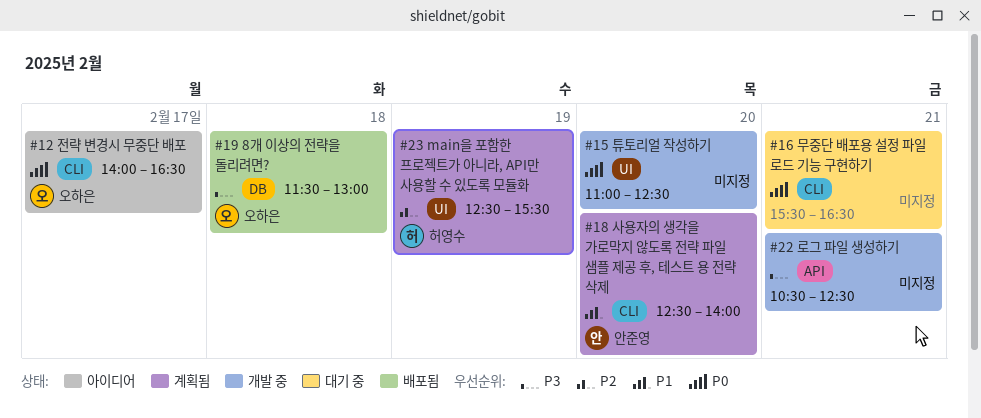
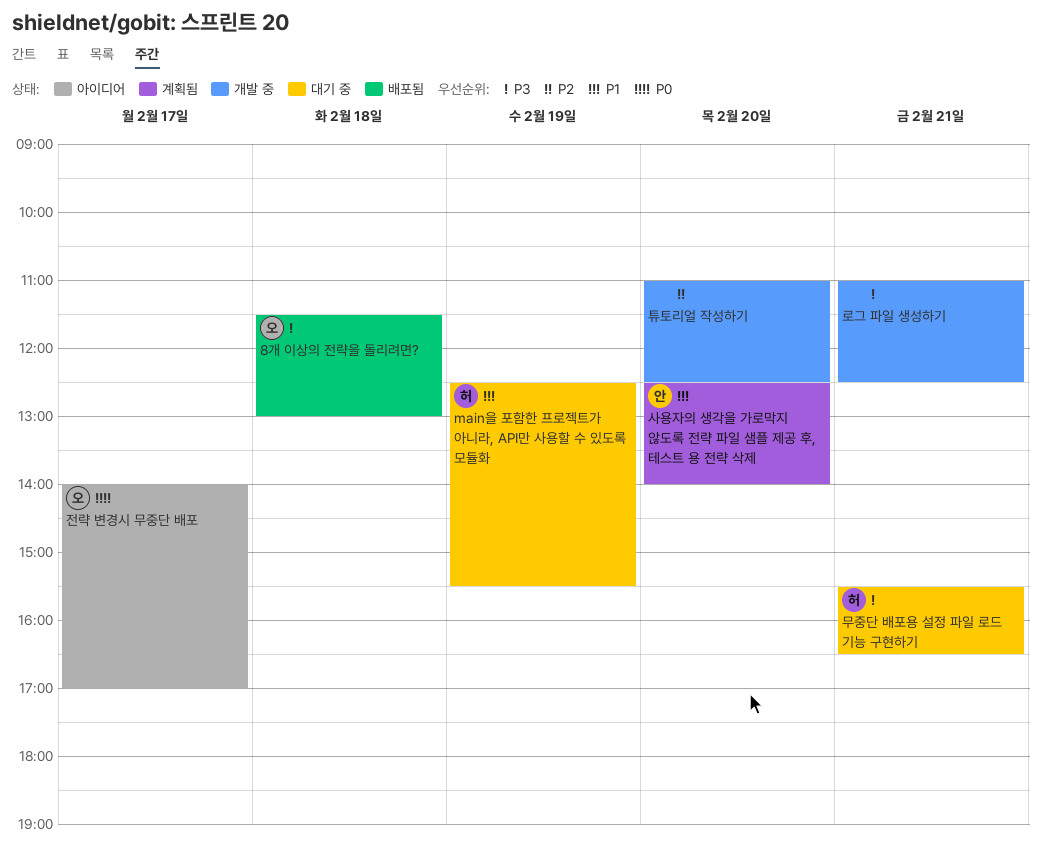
main을 포함한 프로젝트가 아니라, API만 사용할 수 있도록 모듈화, status: 계획됨 -> 대기 중
main을 포함한 프로젝트가 아니라, API만 사용할 수 있도록 모듈화, priority: P2 -> P1
로그 파일 생성하기, begins: 10:30 -> 11:00
무중단 배포용 설정 파일 로드 기능 구현하기, owner: none -> 허영수
무중단 배포용 설정 파일 로드 기능 구현하기, priority: P0 -> P3
전략 변경시 무중단 배포, ends: 16:30 -> 17:00
튜토리얼 작성하기, priority: P0 -> P2

